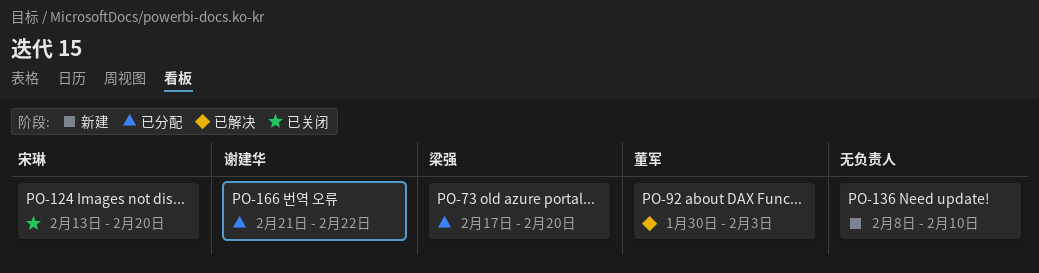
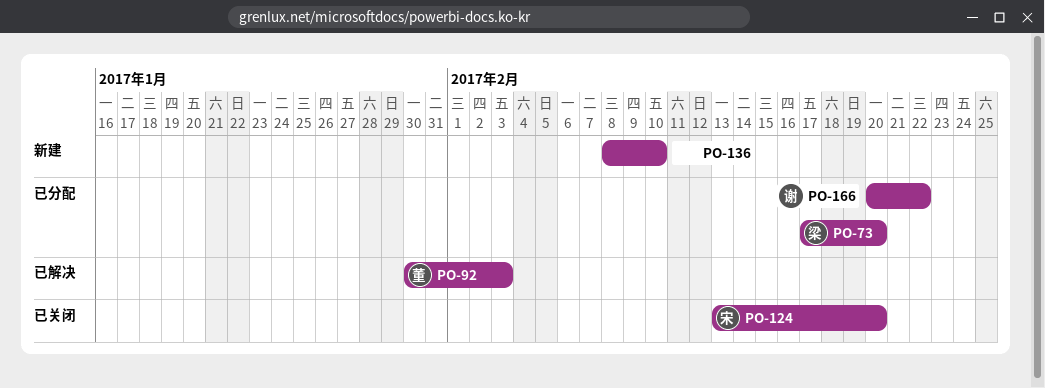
PO-166, start: Feb 21 -> Feb 20

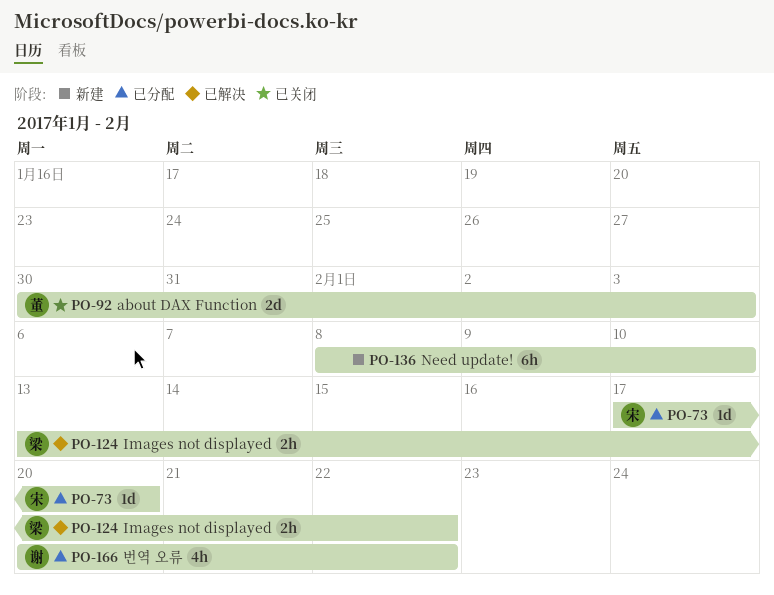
PO-73, owner: 梁 -> 宋
PO-92, status: 已解决 -> 已关闭
PO-124, status: 已关闭 -> 已解决
PO-124, owner: 宋 -> 梁
PO-124, due: Feb 20 -> Feb 22

